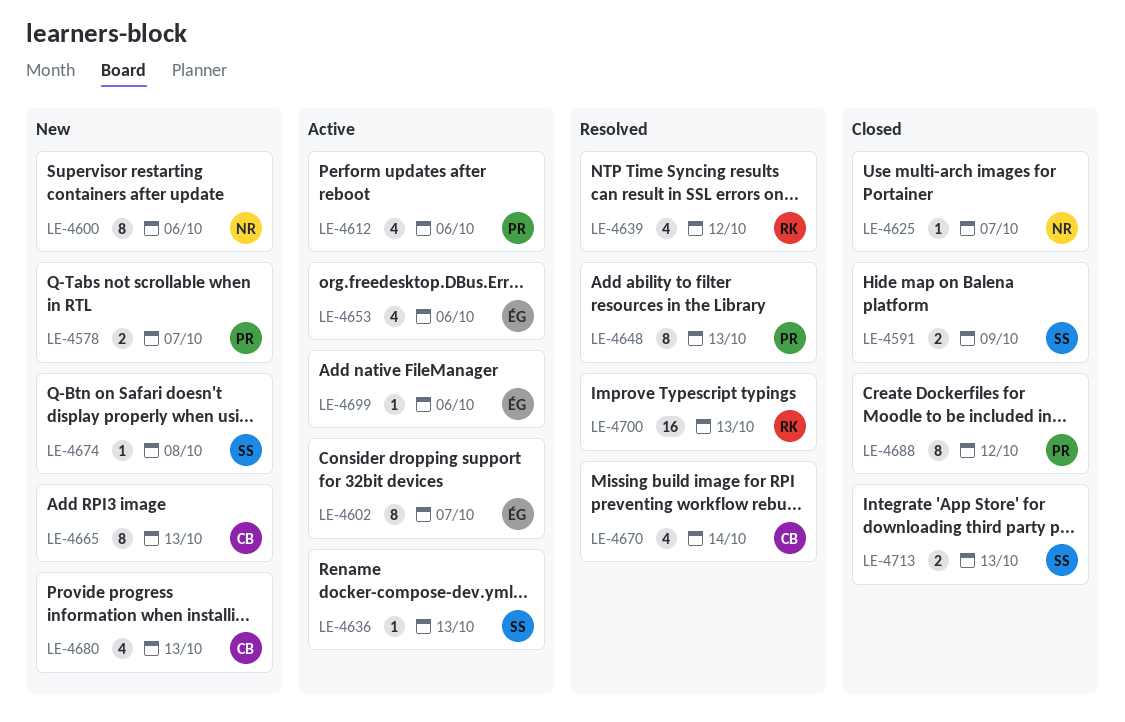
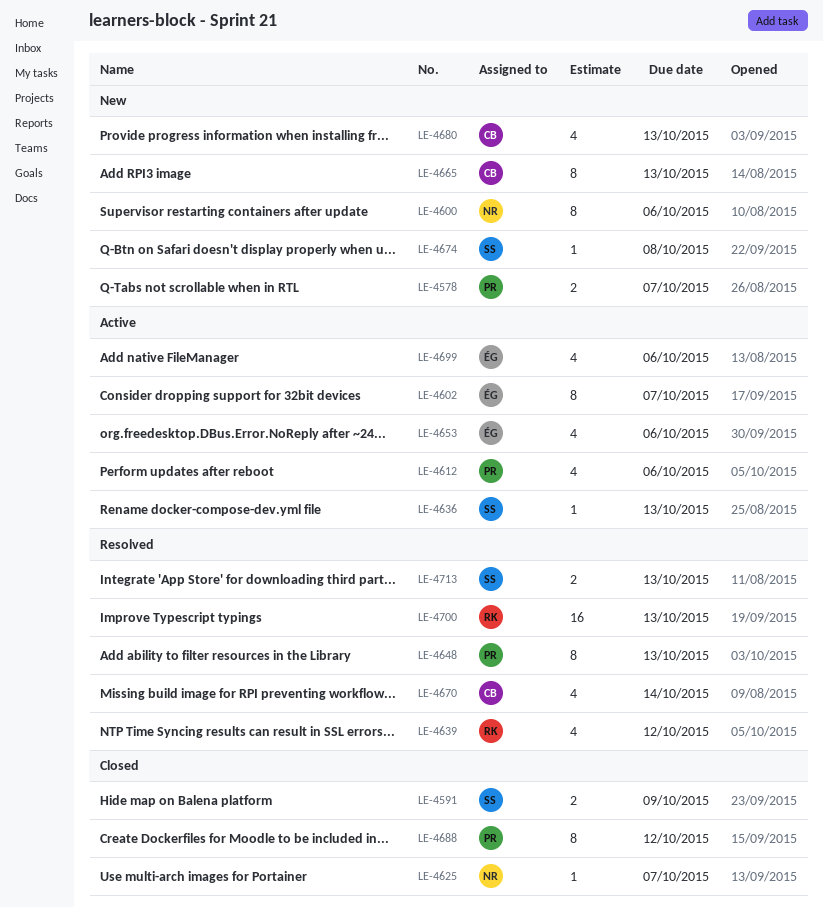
LE-4699, estimate: 1 -> 4
LE-4713, status: Closed -> Resolved

